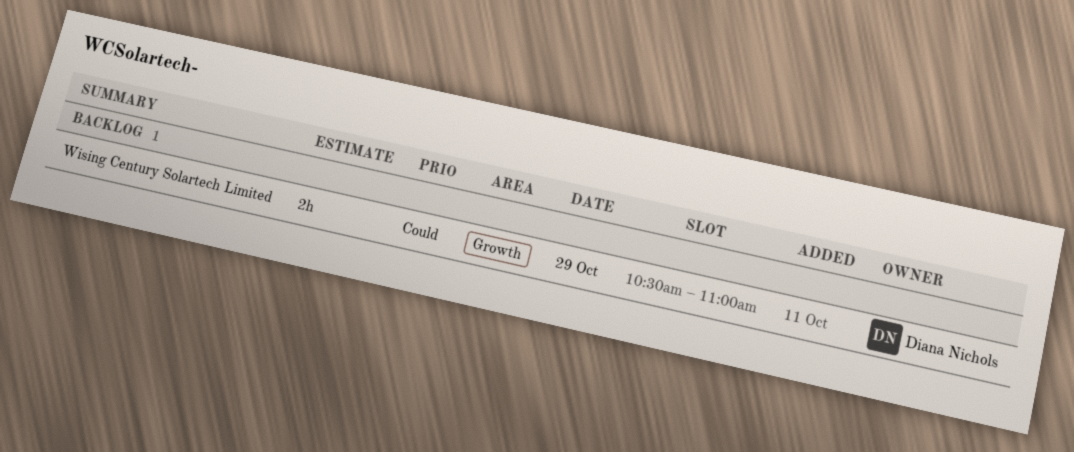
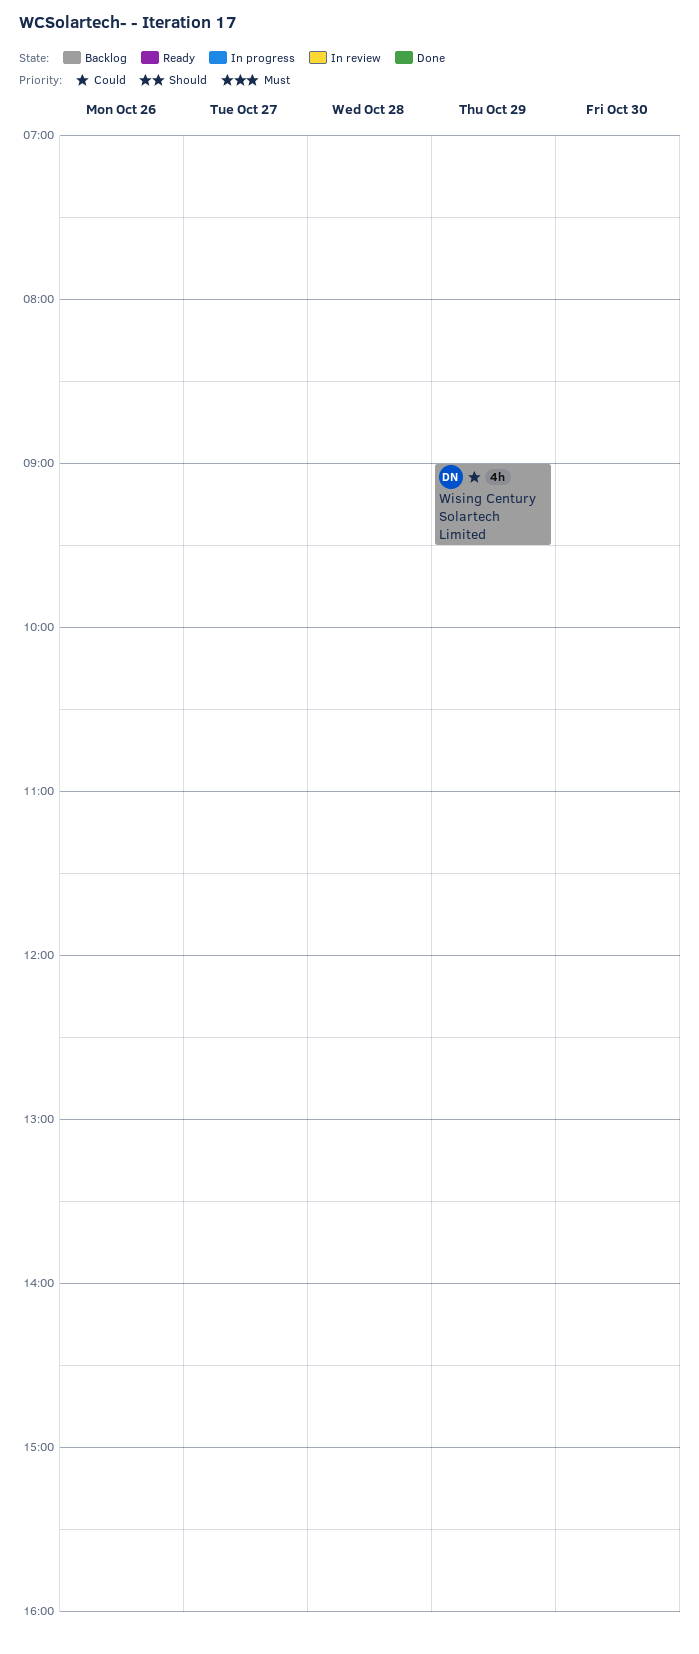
Wising Century Solartech Limited, estimate: 2h -> 4h
Wising Century Solartech Limited, begins: 10:30 -> 09:00
Wising Century Solartech Limited, ends: 11:00 -> 09:30

